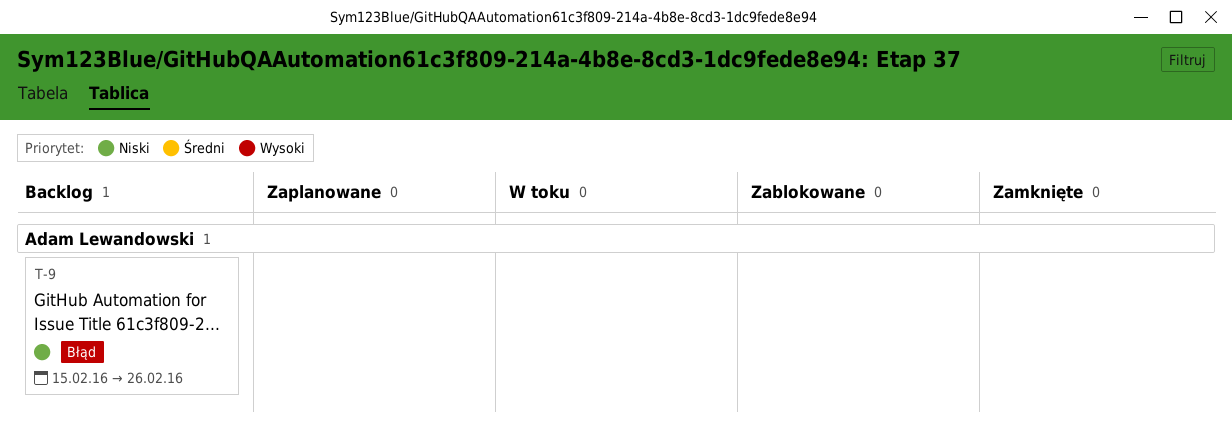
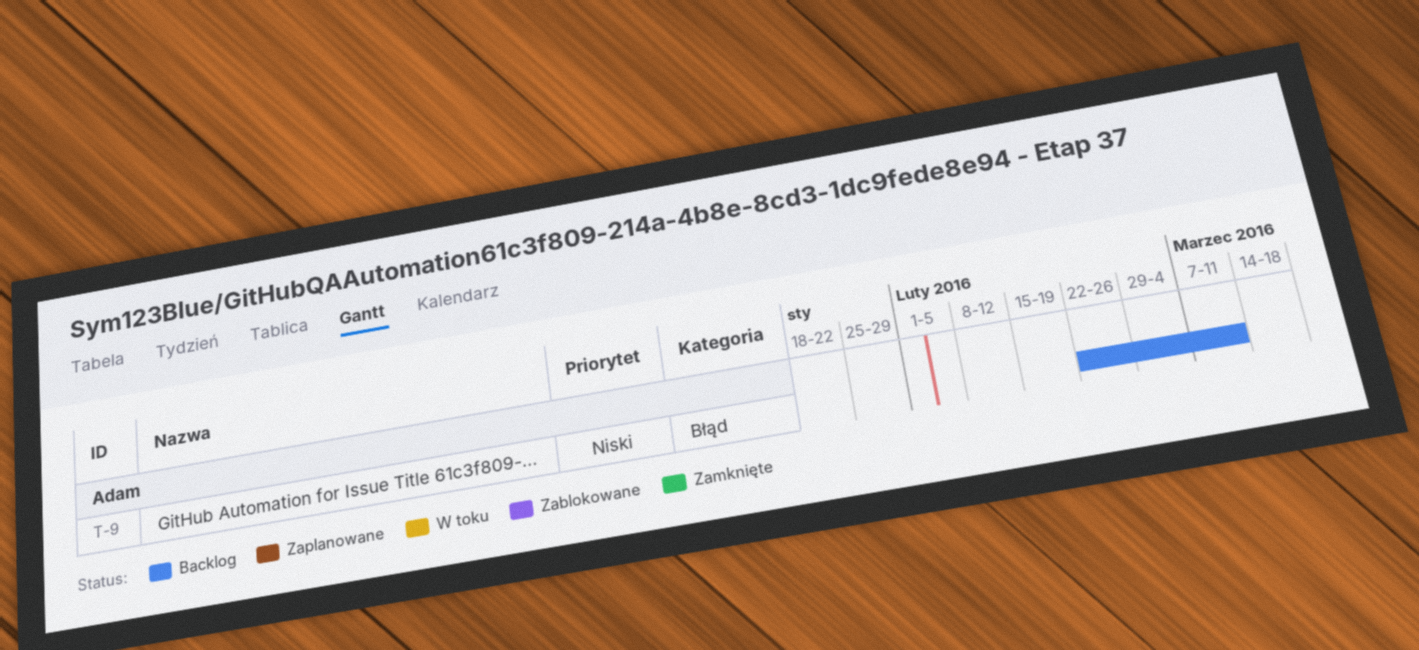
T-9, start: Feb 15 -> Feb 22
T-9, due: Feb 26 -> Mar 11

